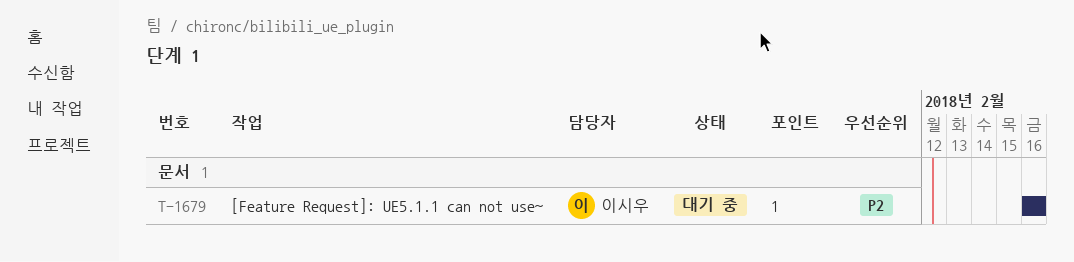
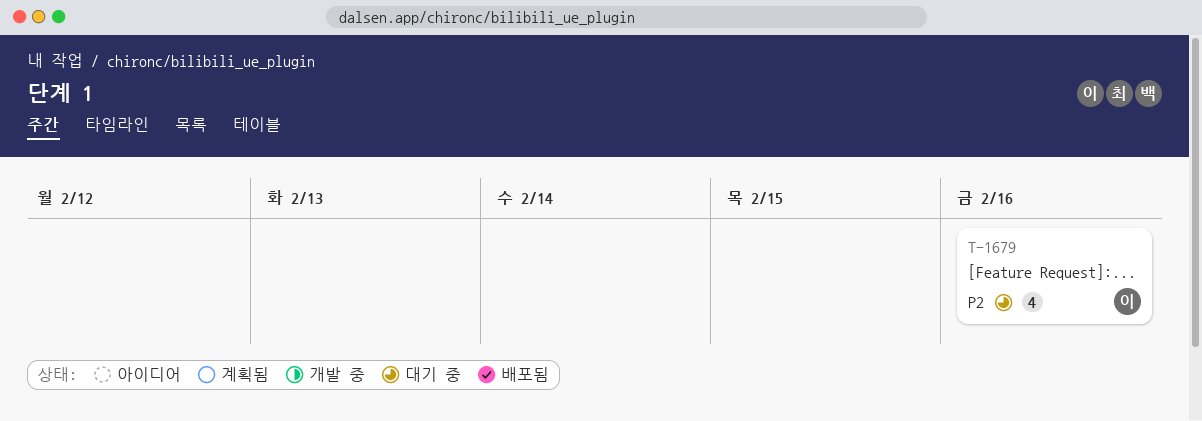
T-1679, estimate: 1 -> 4

